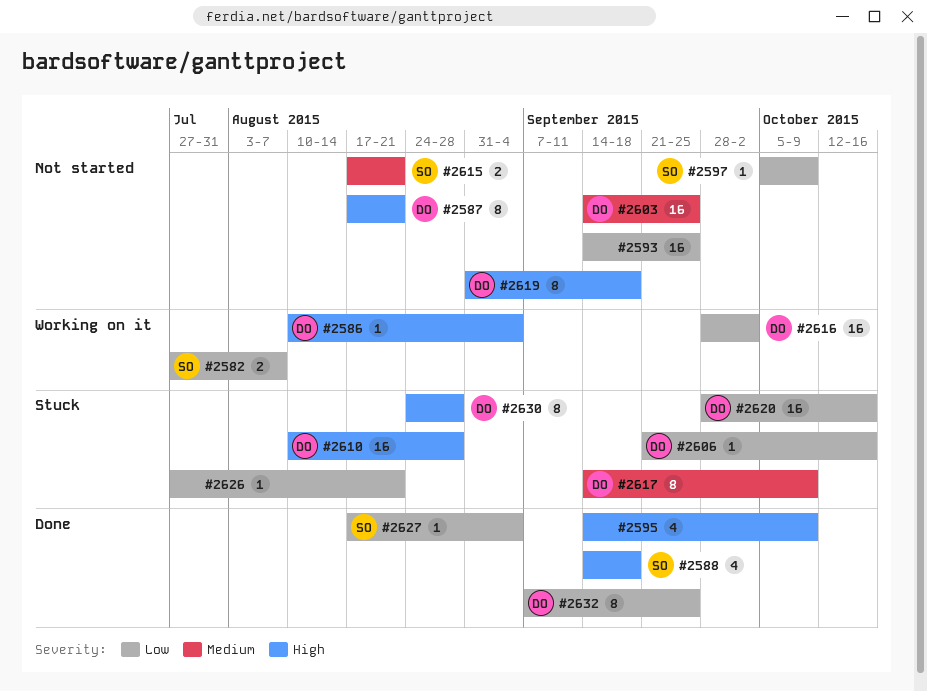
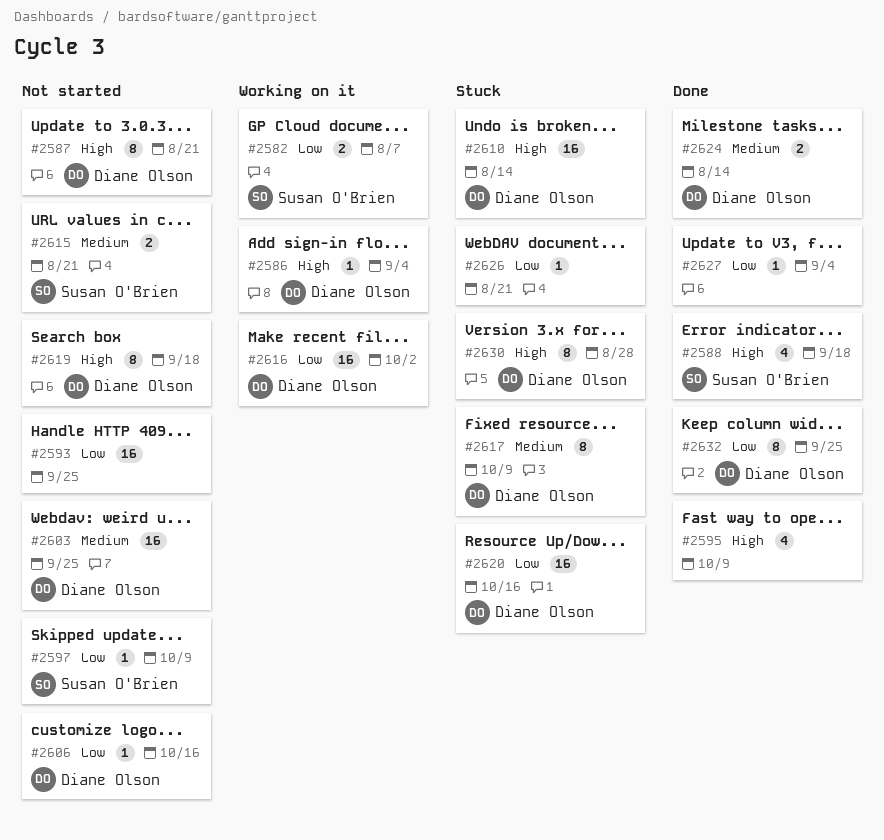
#2606, status: Stuck -> Not started
#2610, due: Aug 28 -> Aug 14
#2624: none -> present
#2627, owner: Susan O'Brien -> none

